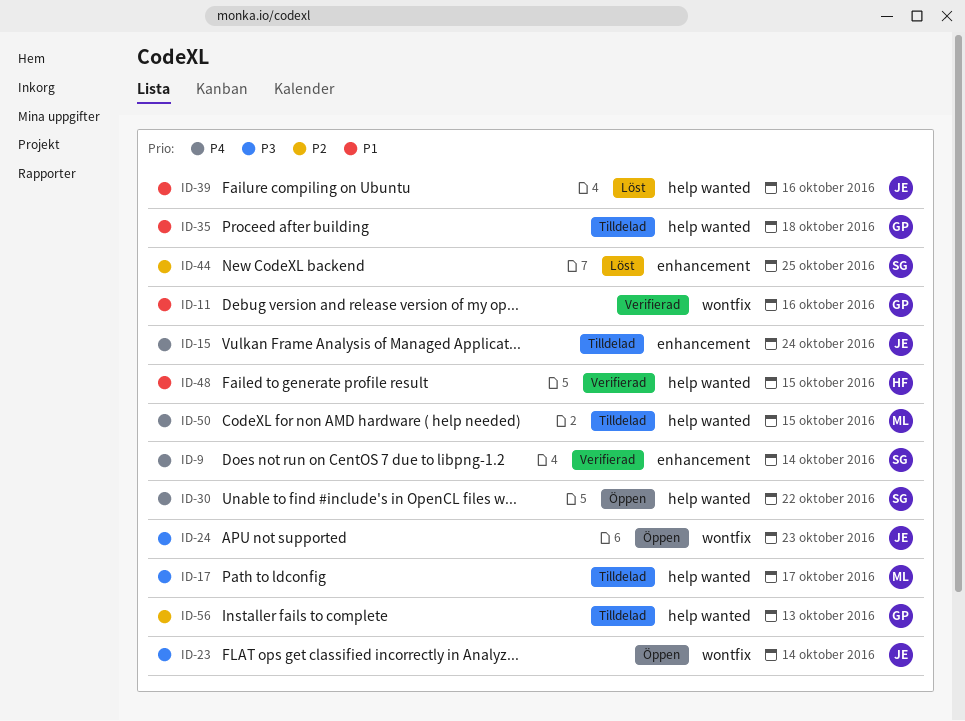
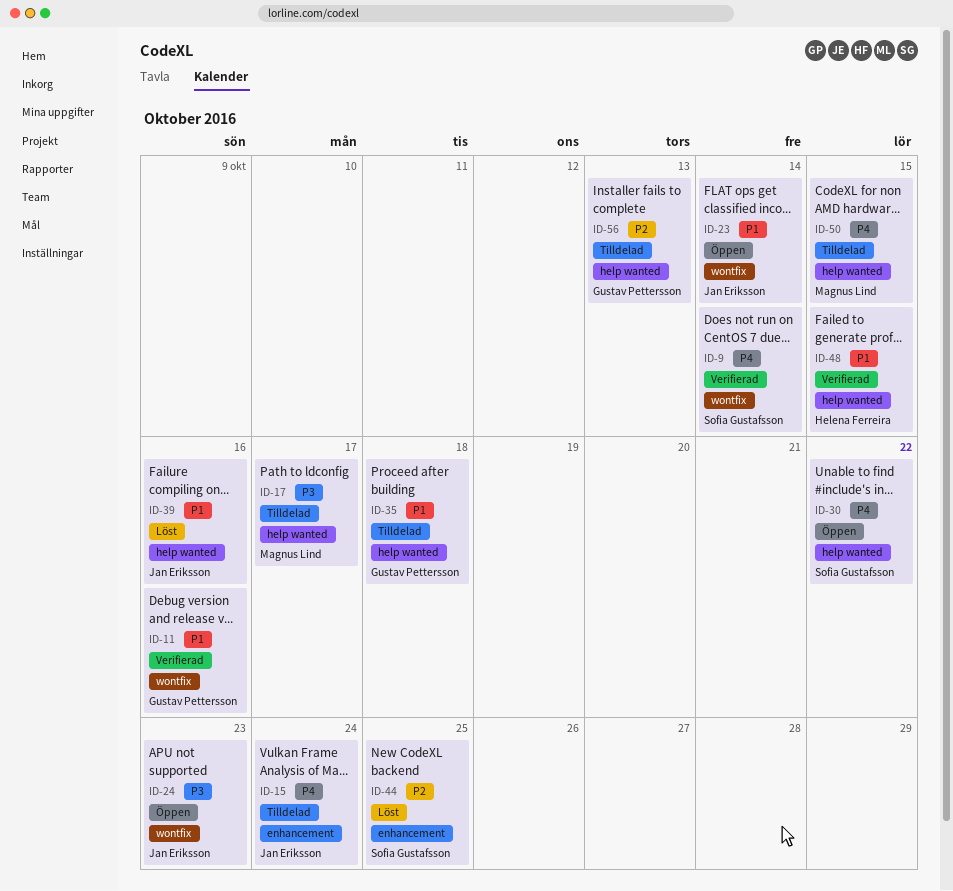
ID-9, label: enhancement -> wontfix
ID-23, priority: P3 -> P1

